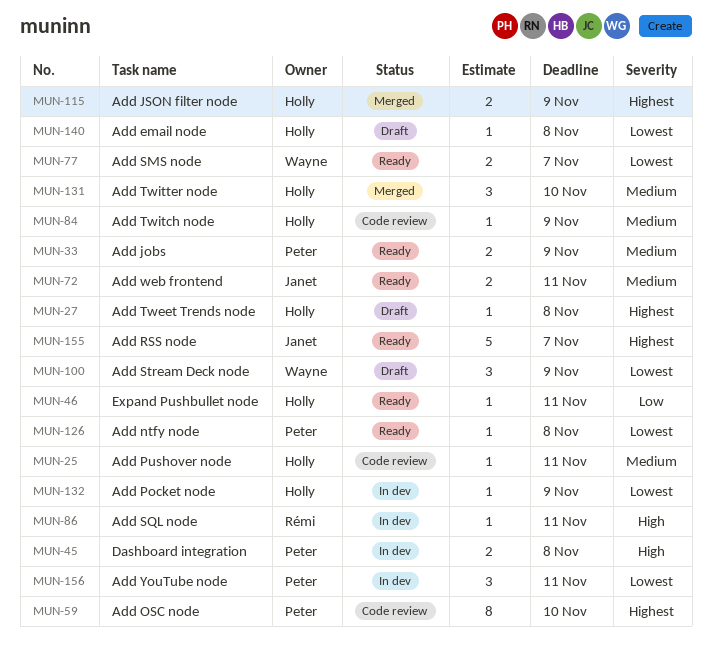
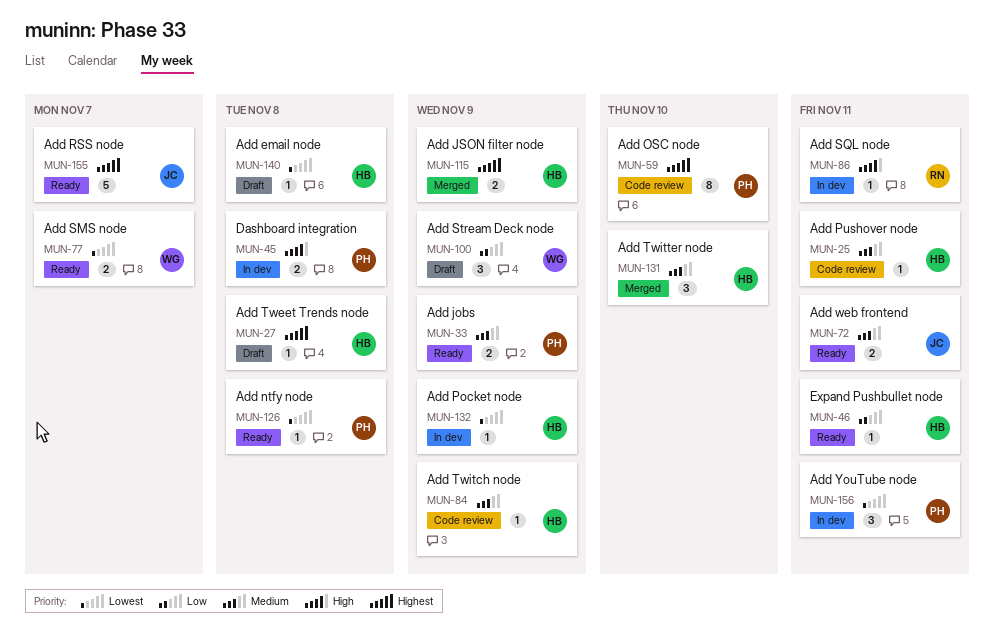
MUN-100, priority: Lowest -> Low

